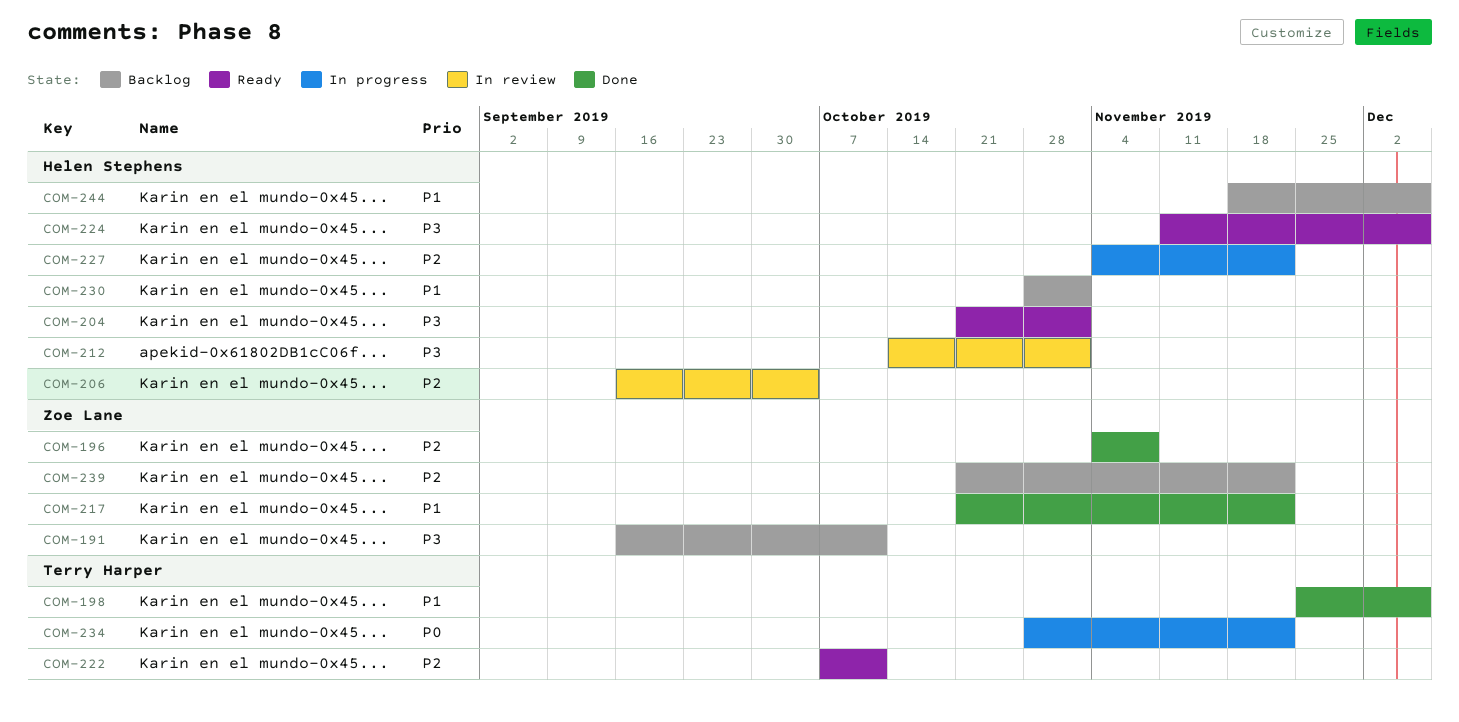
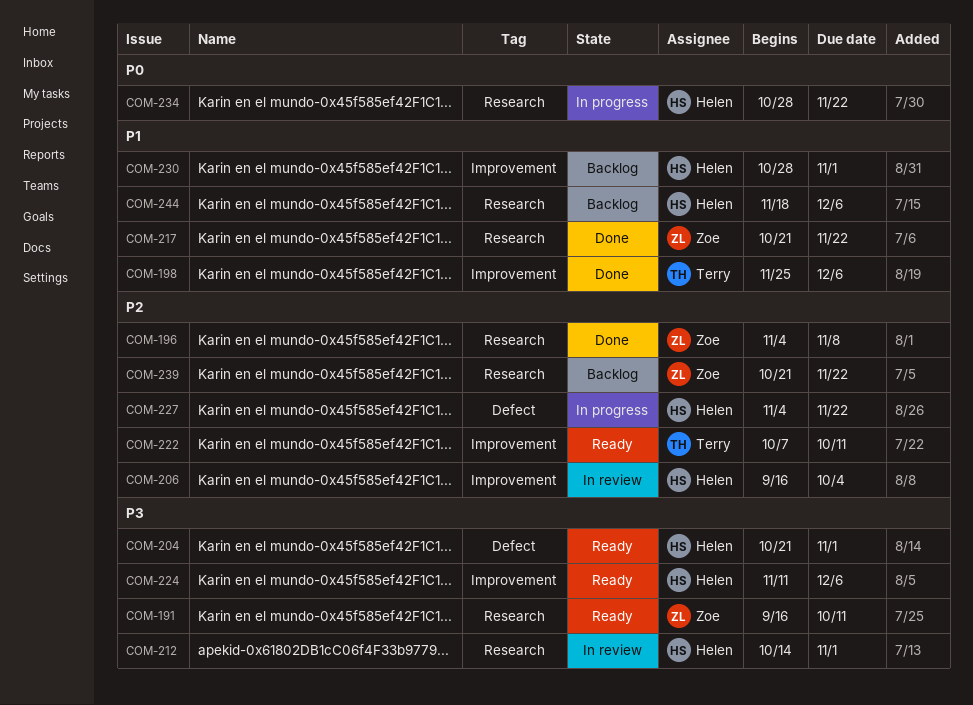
COM-191, status: Backlog -> Ready
COM-234, owner: Terry Harper -> Helen Stephens

